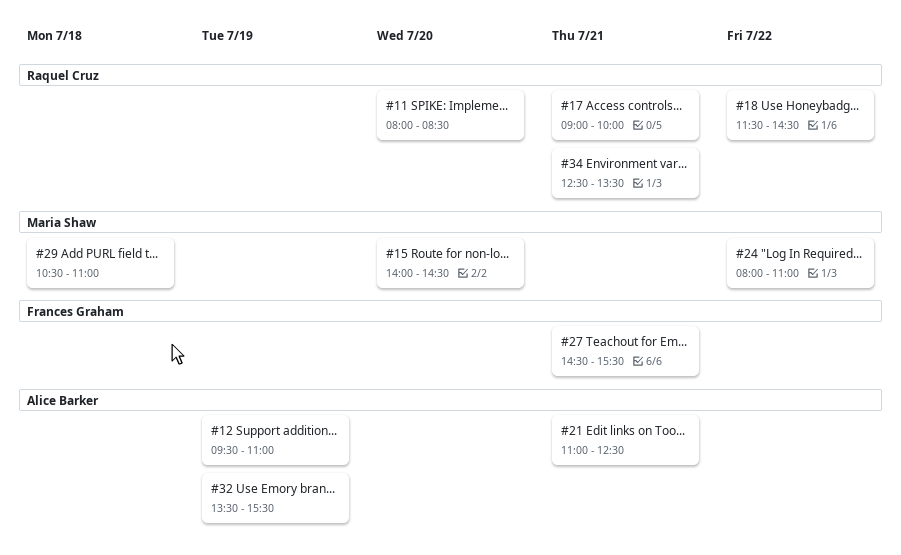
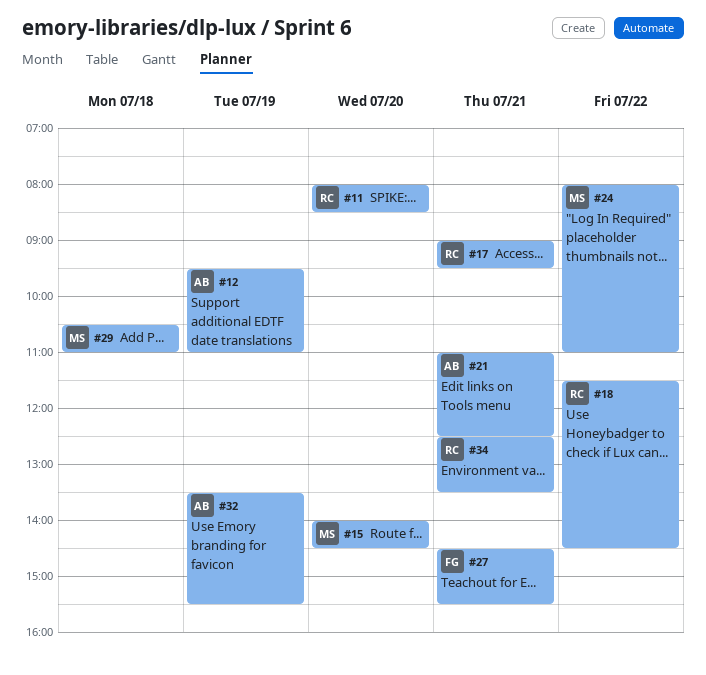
#17, ends: 10:00 -> 09:30

